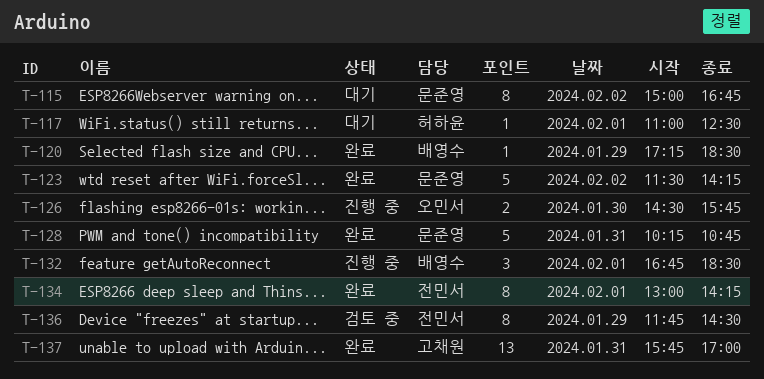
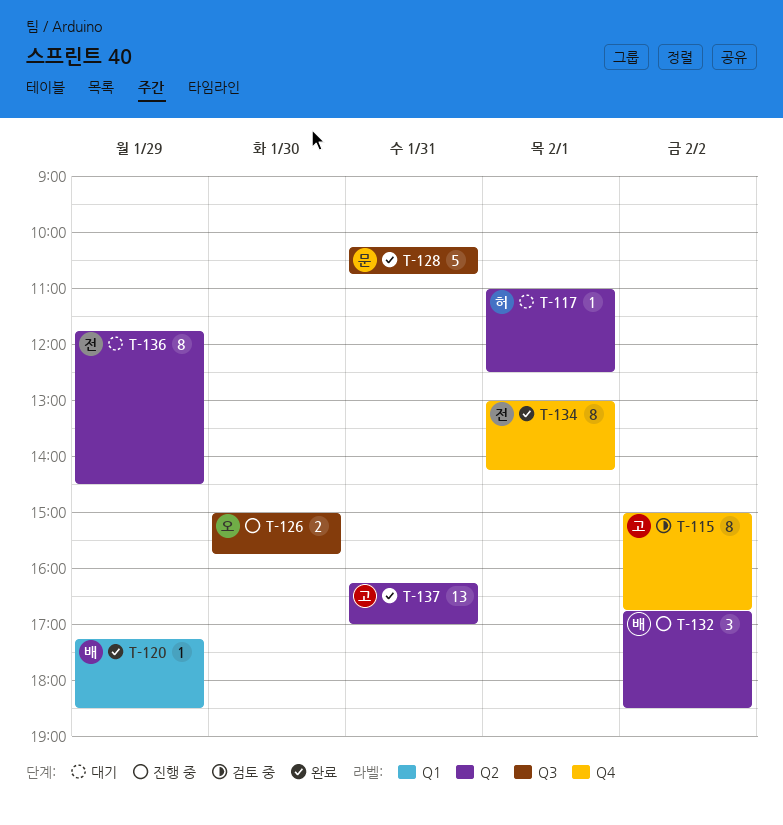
T-115, status: 대기 -> 검토 중
T-115, owner: 문준영 -> 고채원
T-123: present -> none
T-126, begins: 14:30 -> 15:00
T-132, day: Feb 1 -> Feb 2
T-136, status: 검토 중 -> 대기
T-137, begins: 15:45 -> 16:15

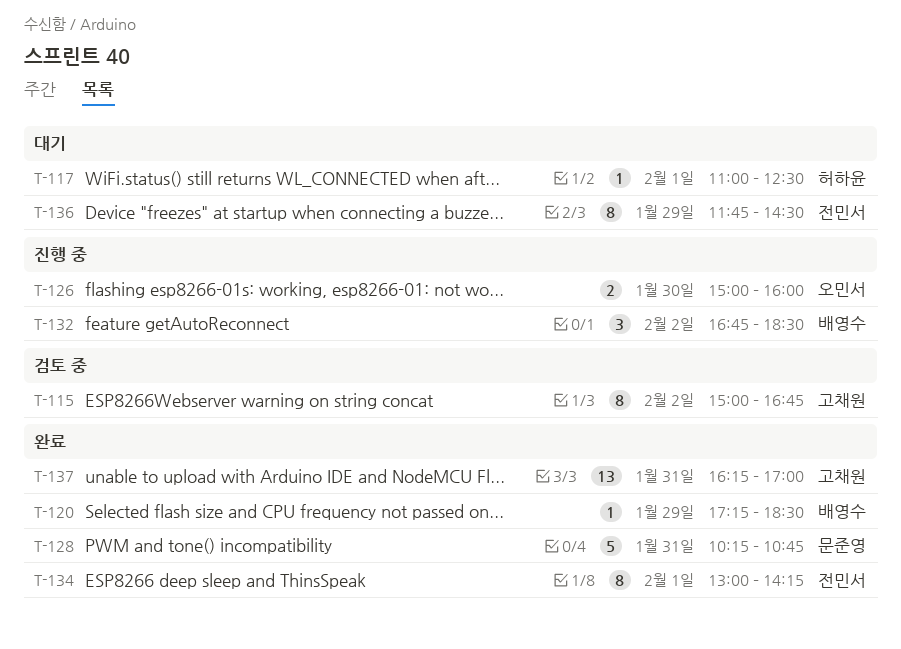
T-126, ends: 15:45 -> 16:00

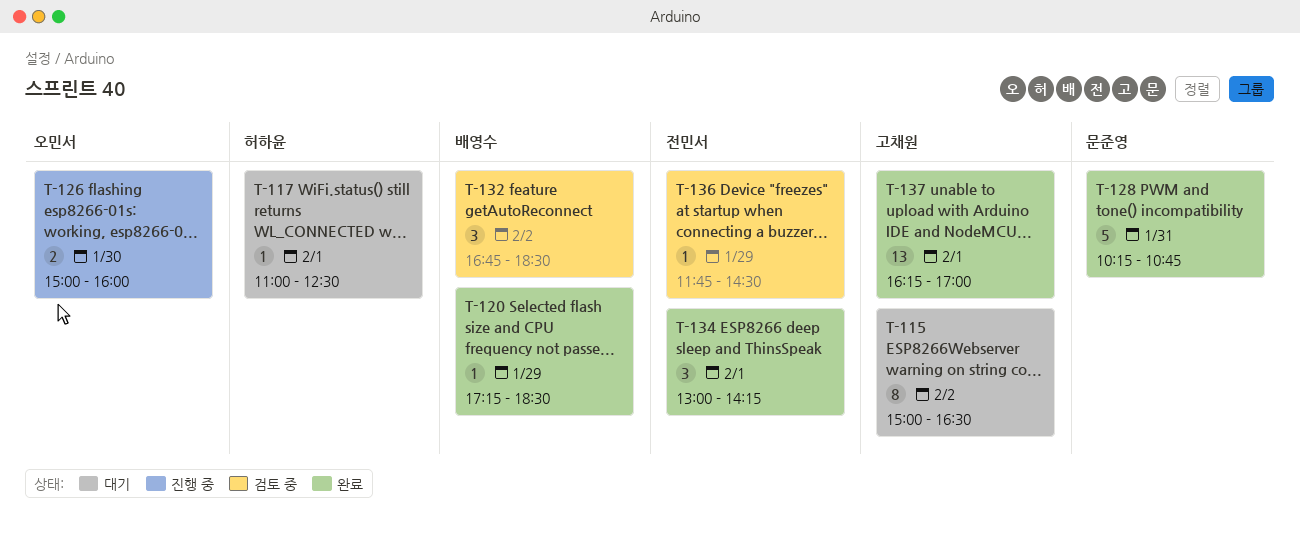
T-115, status: 검토 중 -> 대기
T-115, ends: 16:45 -> 16:30
T-132, status: 진행 중 -> 검토 중
T-134, estimate: 8 -> 3
T-136, status: 대기 -> 검토 중
T-136, estimate: 8 -> 1
T-137, day: Jan 31 -> Feb 1

